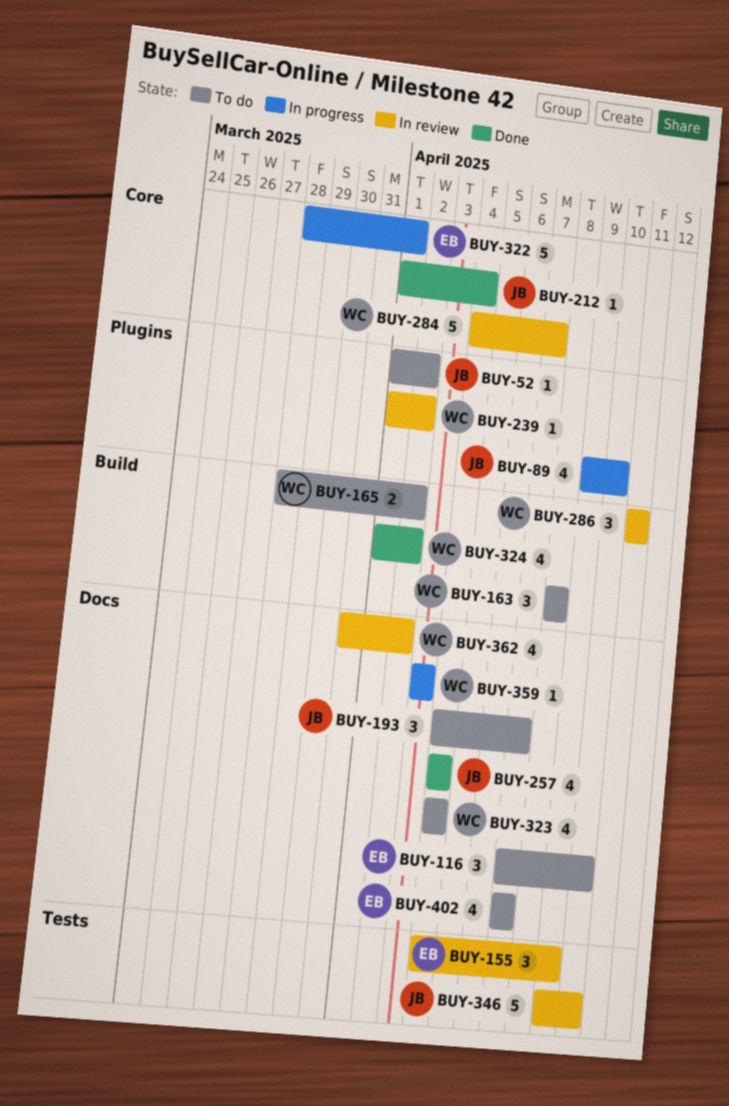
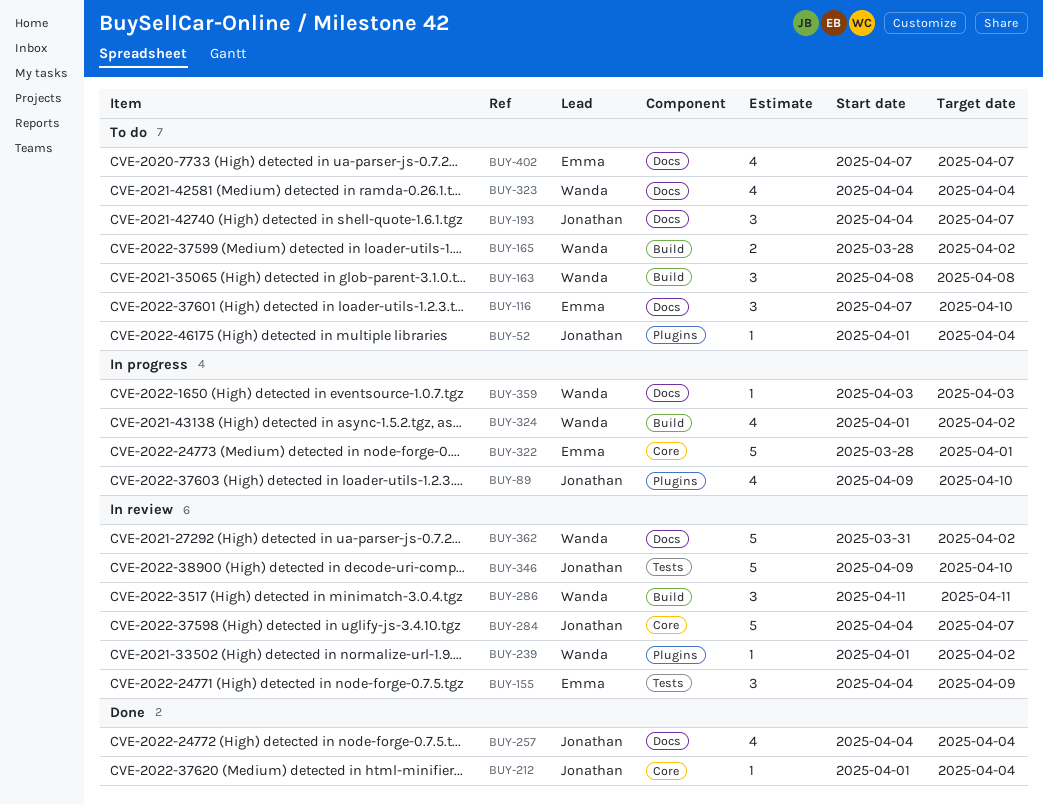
BUY-52, due: Apr 2 -> Apr 4
BUY-284, owner: Wanda -> Jonathan
BUY-324, status: Done -> In progress
BUY-362, estimate: 4 -> 5

